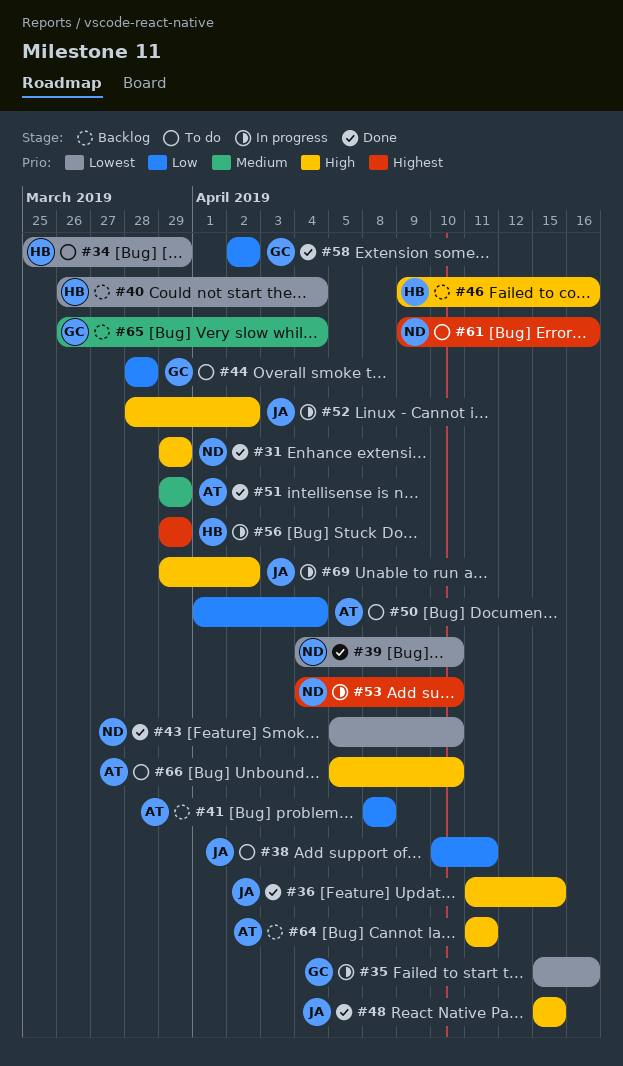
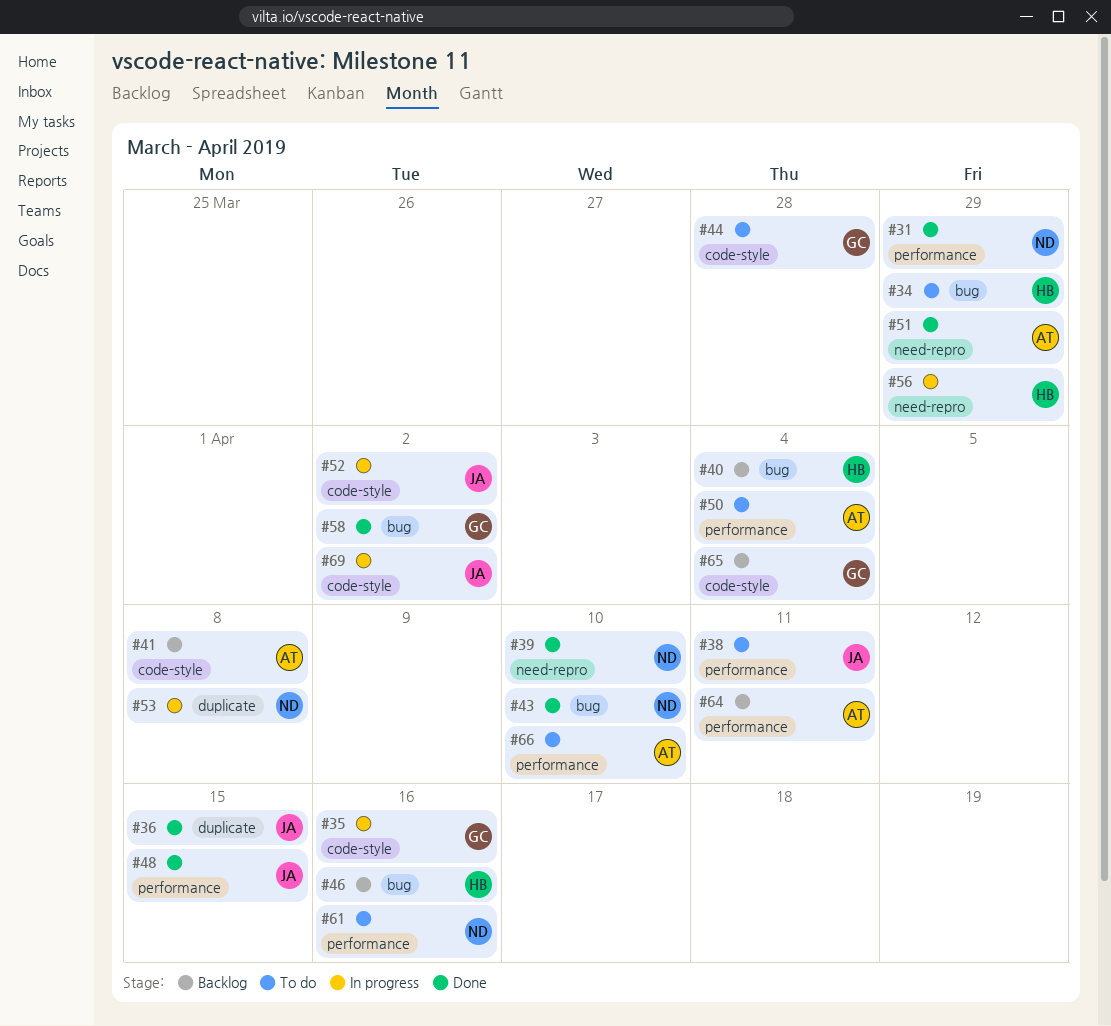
#53, due: Apr 10 -> Apr 8

